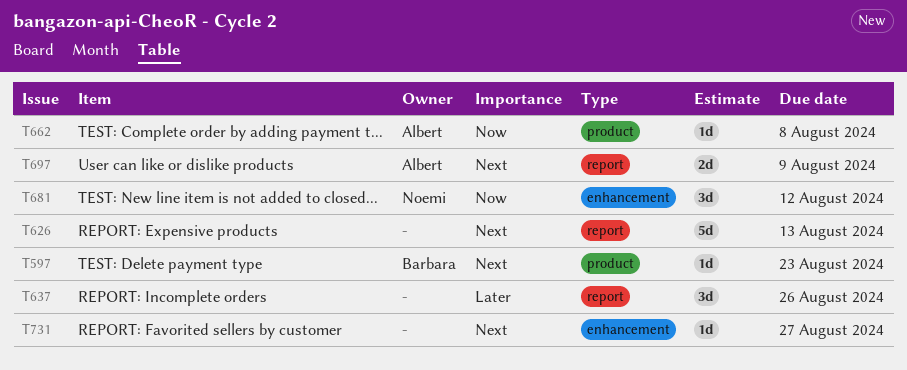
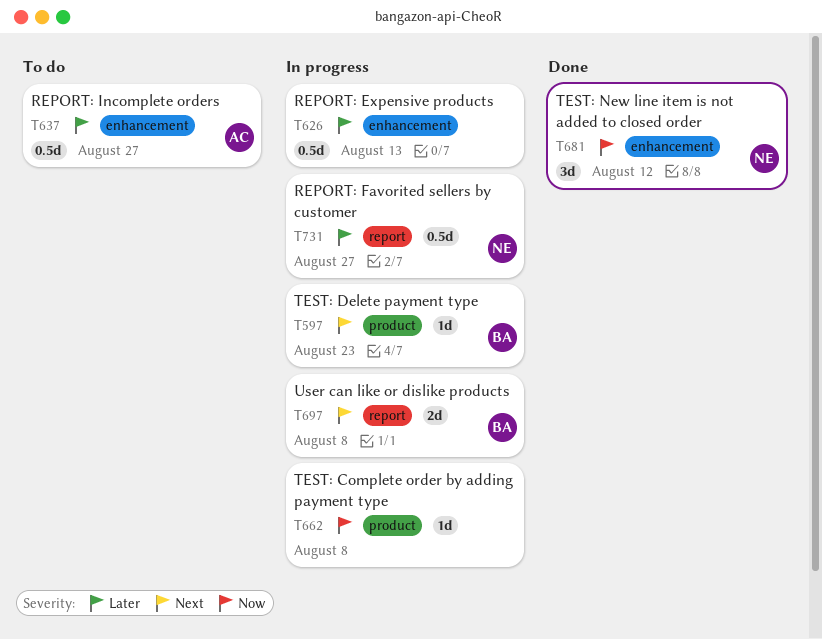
T626, priority: Next -> Later
T626, label: report -> enhancement
T626, estimate: 5d -> 0.5d
T637, owner: none -> Albert
T637, label: report -> enhancement
T637, estimate: 3d -> 0.5d
T637, due: Aug 26 -> Aug 27
T662, owner: Albert -> none
T697, owner: Albert -> Barbara
T697, due: Aug 9 -> Aug 8
T731, owner: none -> Noemi
T731, priority: Next -> Later
T731, label: enhancement -> report
T731, estimate: 1d -> 0.5d

